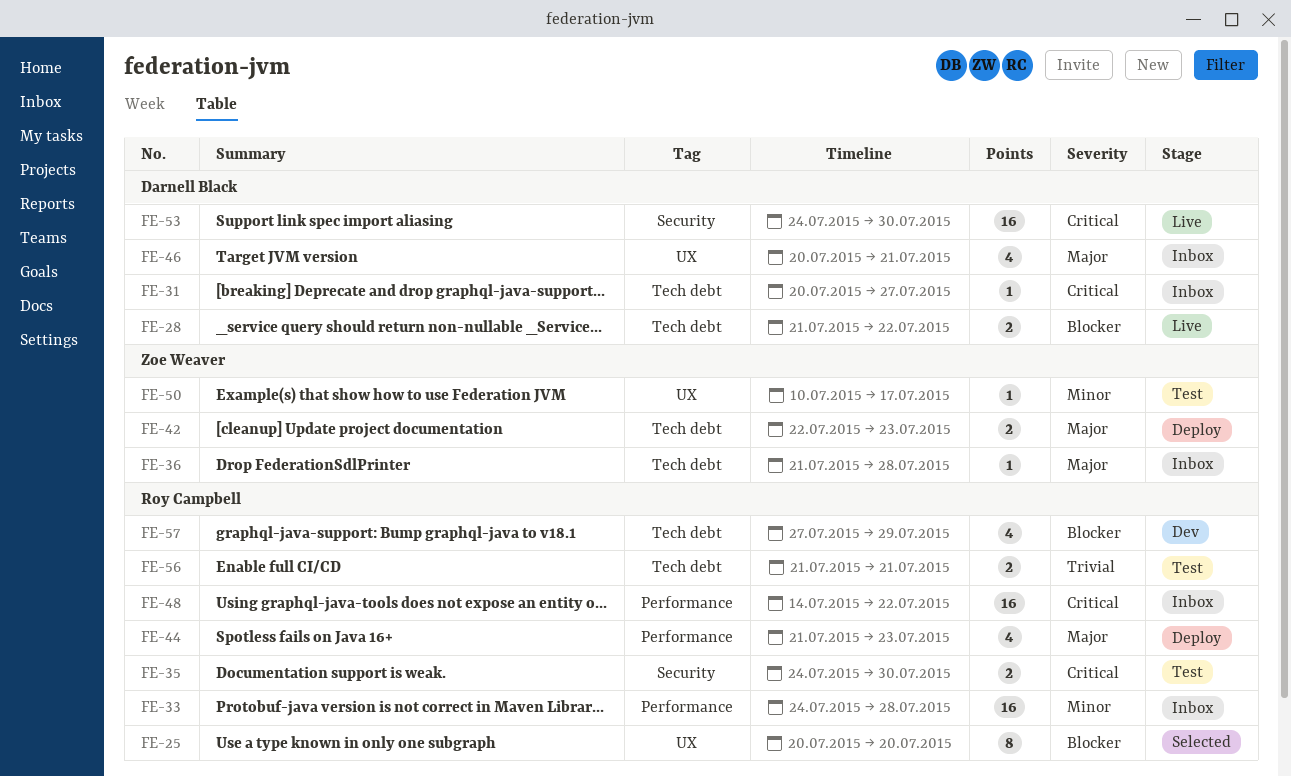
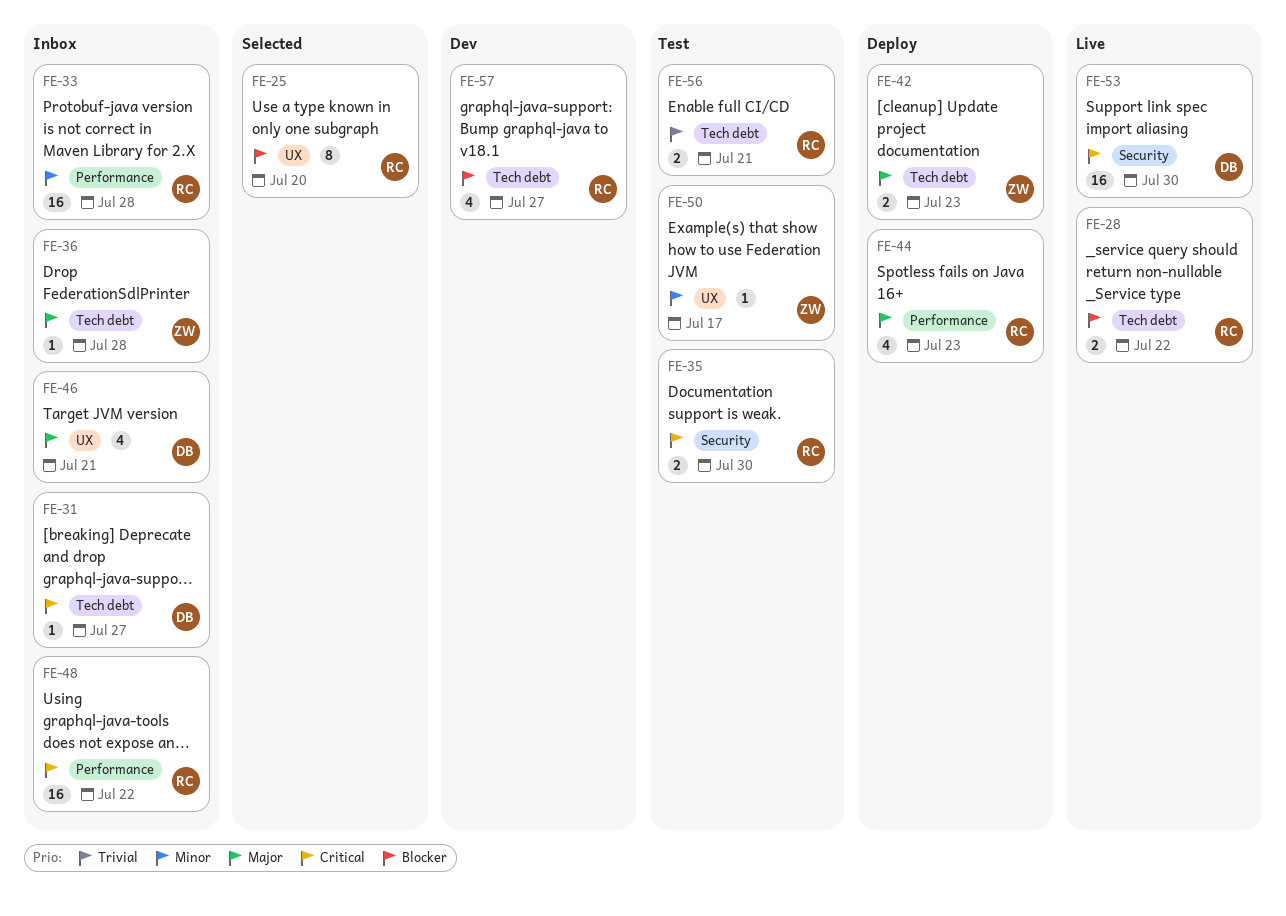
FE-28, owner: Darnell Black -> Roy Campbell
FE-57, due: Jul 29 -> Jul 27

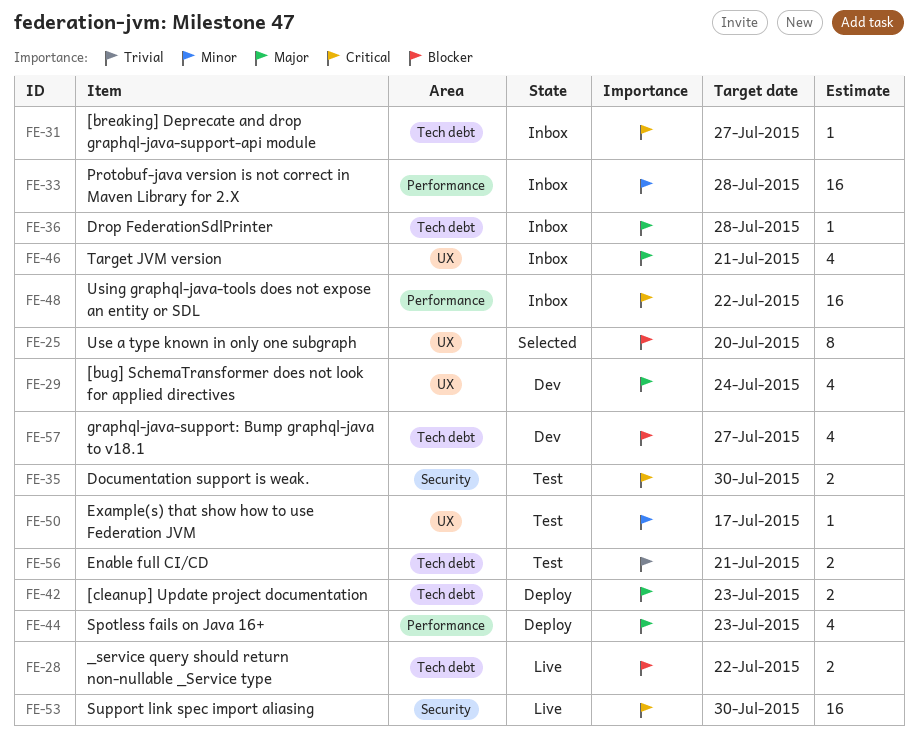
FE-29: none -> present

